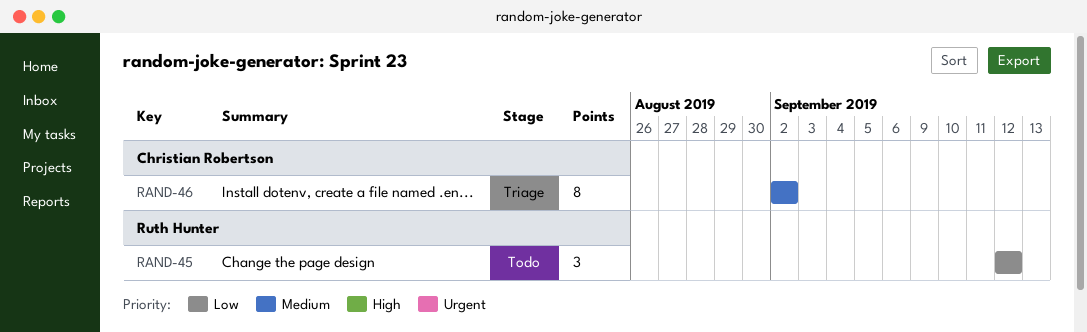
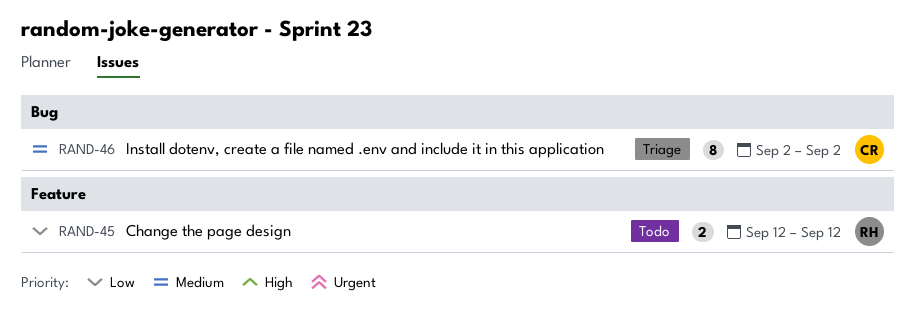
RAND-45, estimate: 3 -> 2

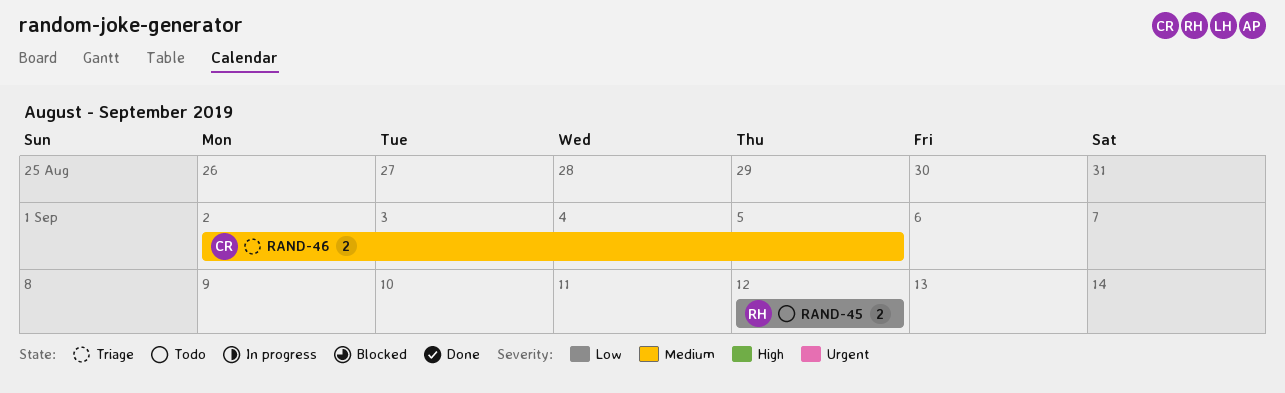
RAND-46, estimate: 8 -> 2
RAND-46, due: Sep 2 -> Sep 5

